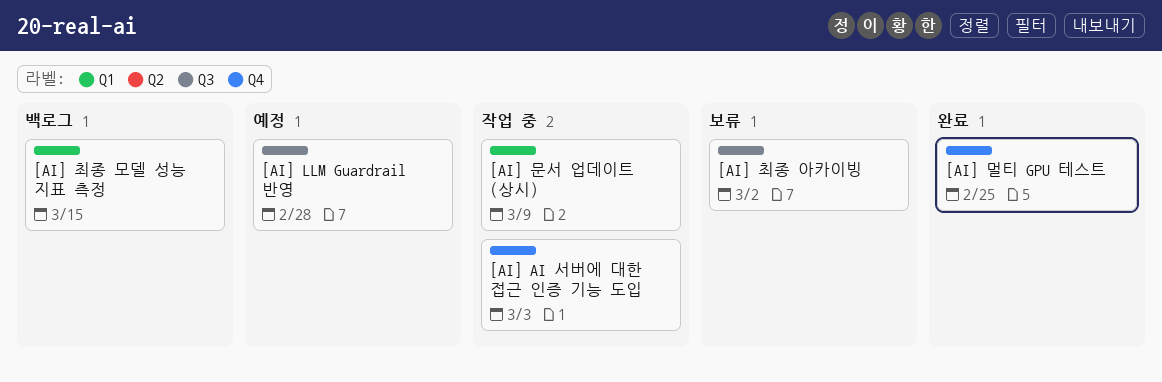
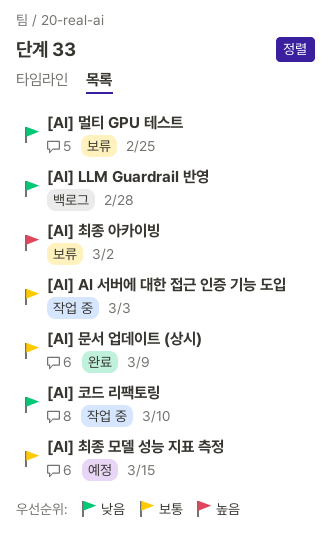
[AI] LLM Guardrail 반영, status: 예정 -> 백로그
[AI] 멀티 GPU 테스트, status: 완료 -> 보류
[AI] 문서 업데이트 (상시), status: 작업 중 -> 완료
[AI] 최종 모델 성능 지표 측정, status: 백로그 -> 예정
[AI] 코드 리팩토링: none -> present

